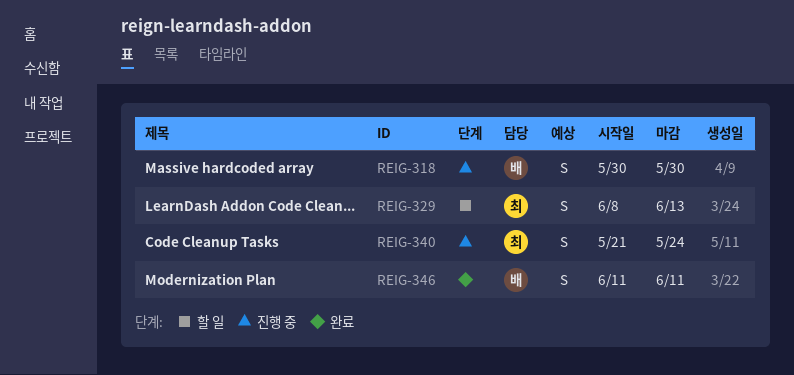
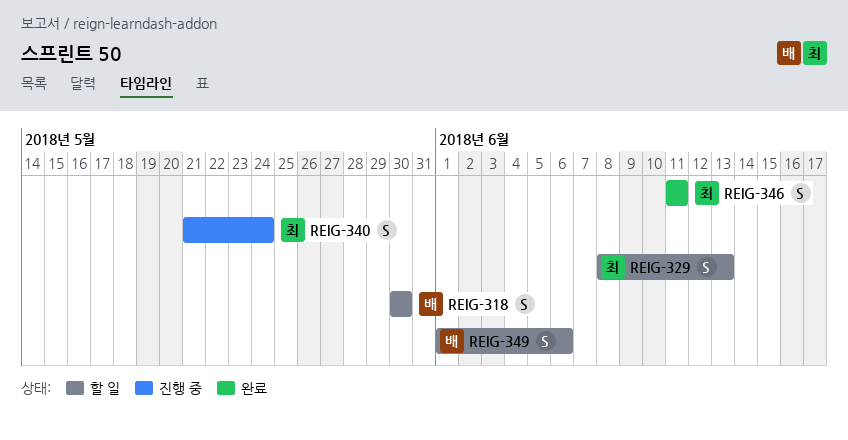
REIG-318, status: 진행 중 -> 할 일
REIG-346, owner: 배 -> 최
REIG-349: none -> present

